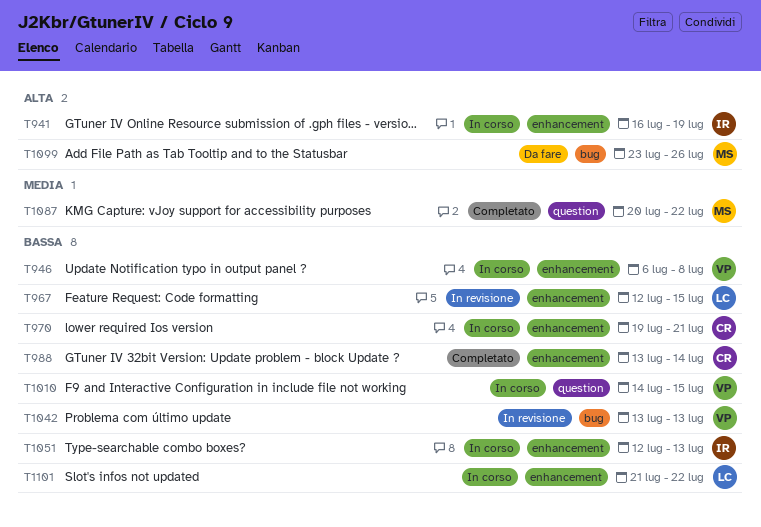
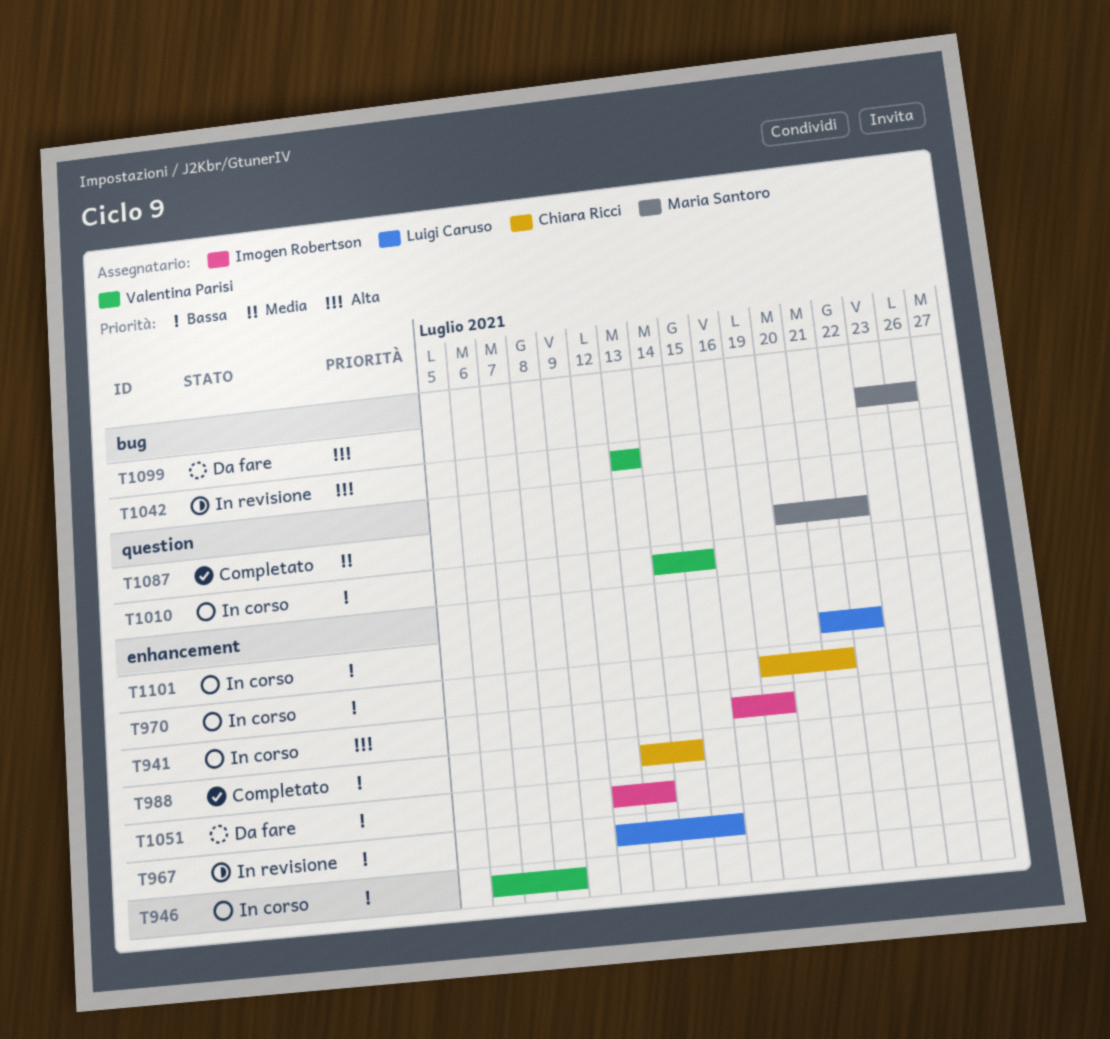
T1042, priority: Bassa -> Alta
T1051, status: In corso -> Da fare

